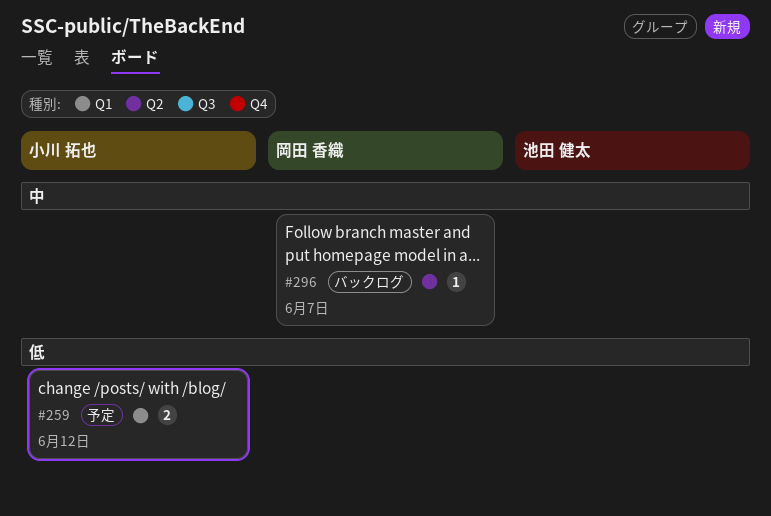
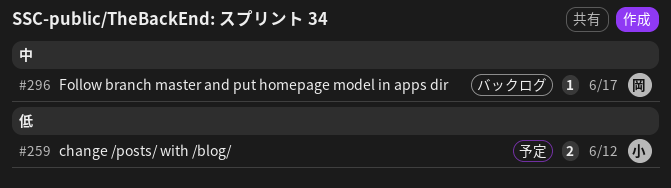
#296, due: Jun 7 -> Jun 17

